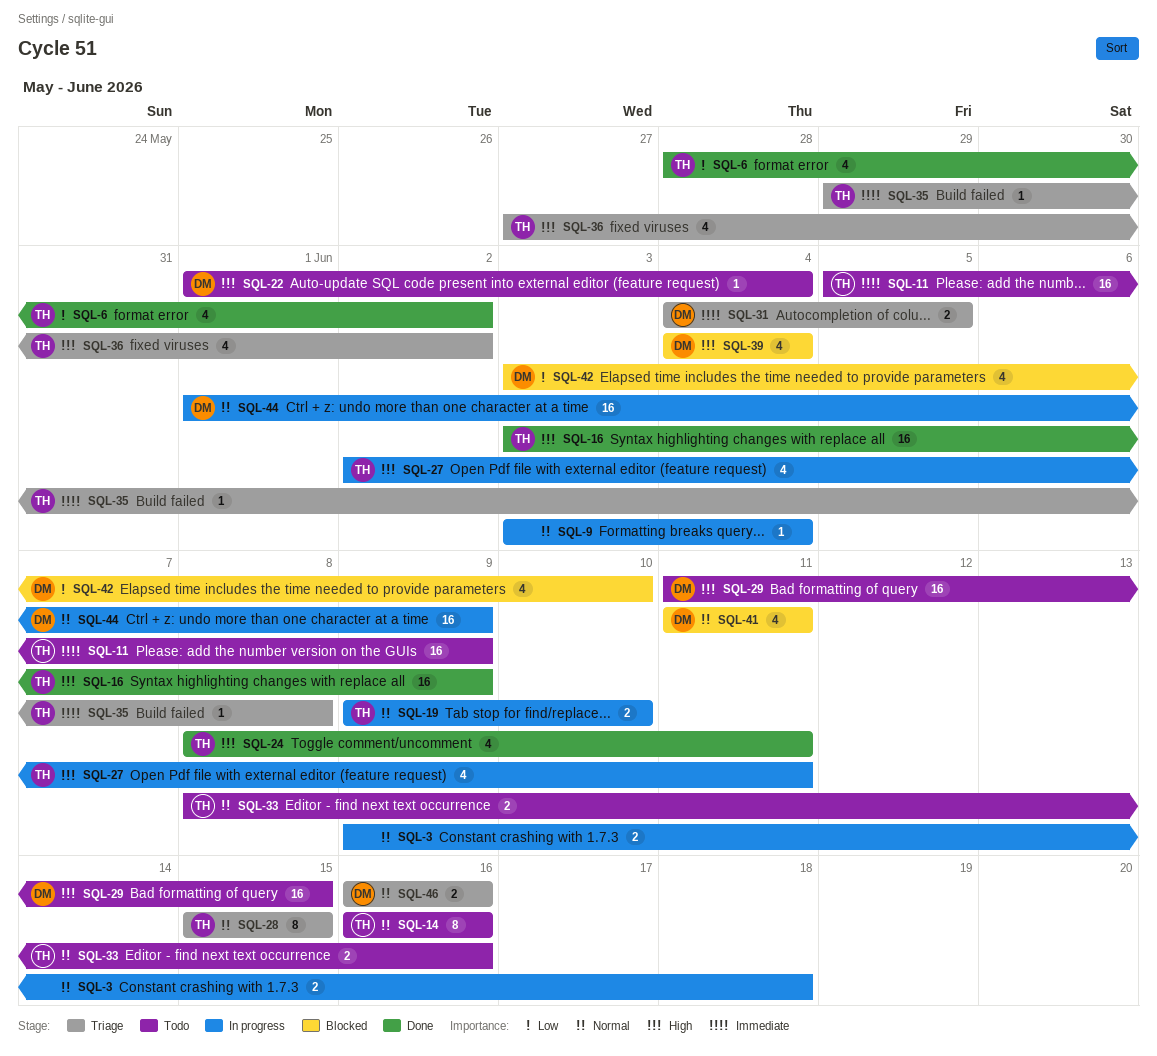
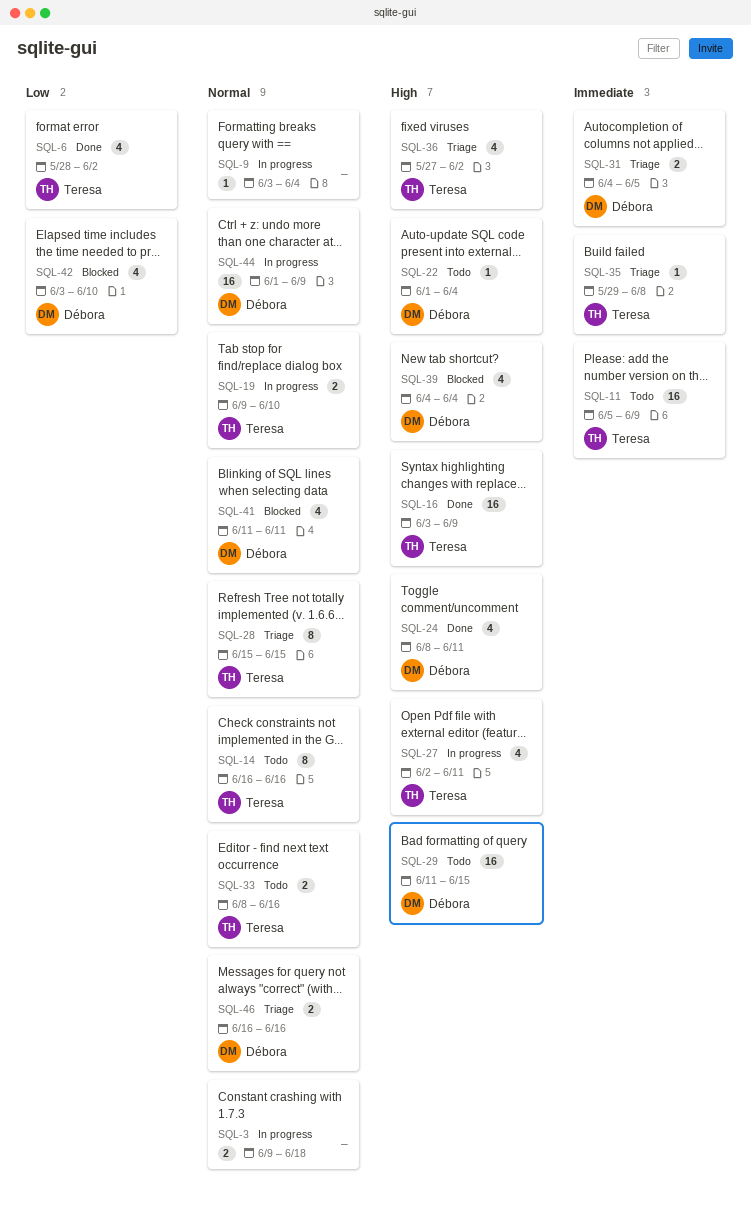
SQL-24, owner: Teresa -> Débora

